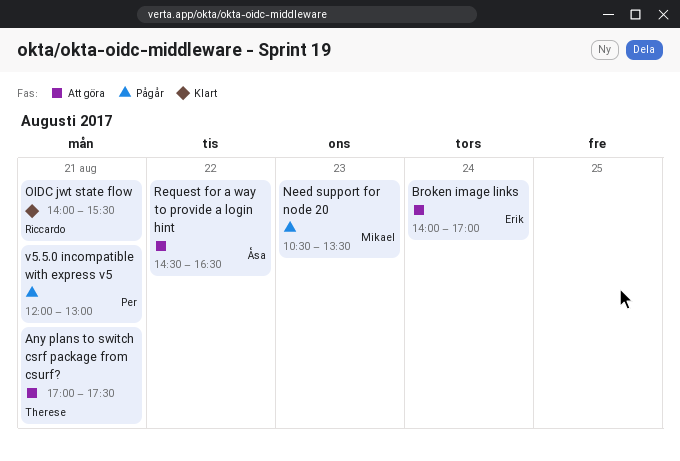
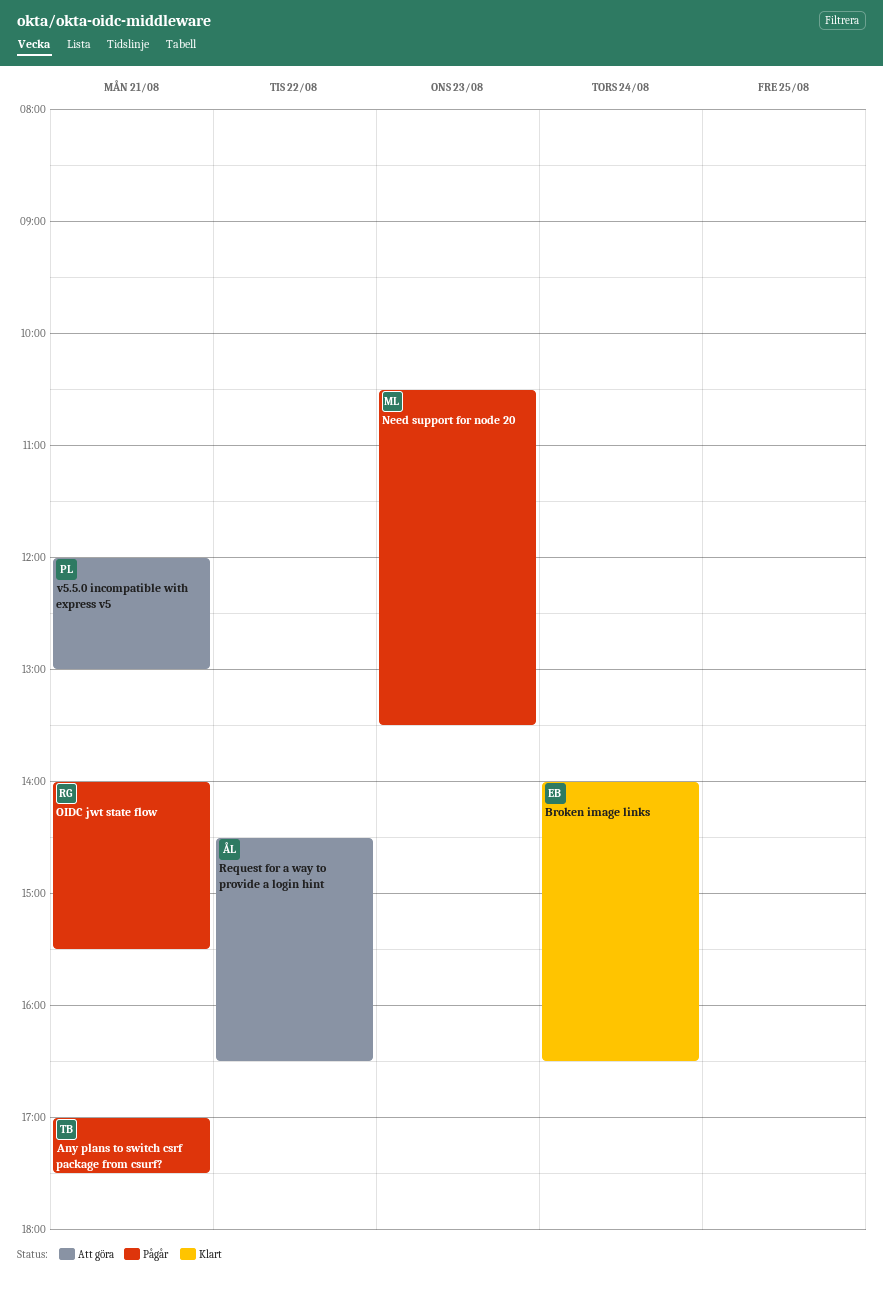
Any plans to switch csrf package from csurf?, status: Att göra -> Pågår
Broken image links, status: Att göra -> Klart
Broken image links, ends: 17:00 -> 16:30
OIDC jwt state flow, status: Klart -> Pågår
v5.5.0 incompatible with express v5, status: Pågår -> Att göra

